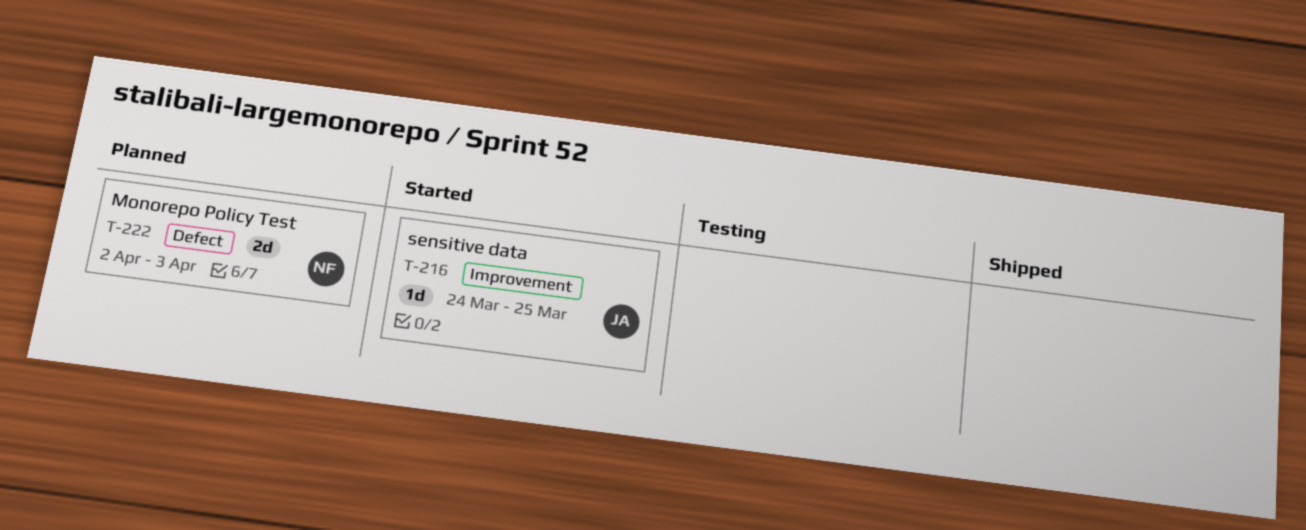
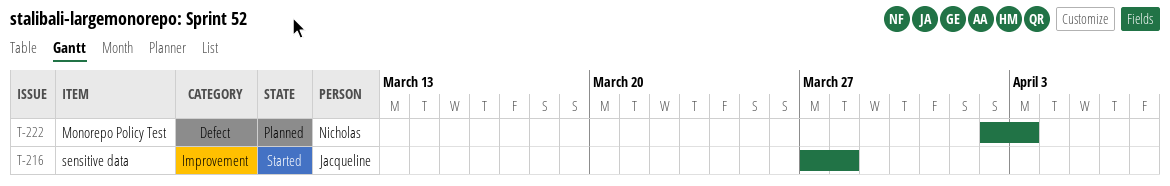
T-216, start: Mar 24 -> Mar 27
T-216, due: Mar 25 -> Mar 28

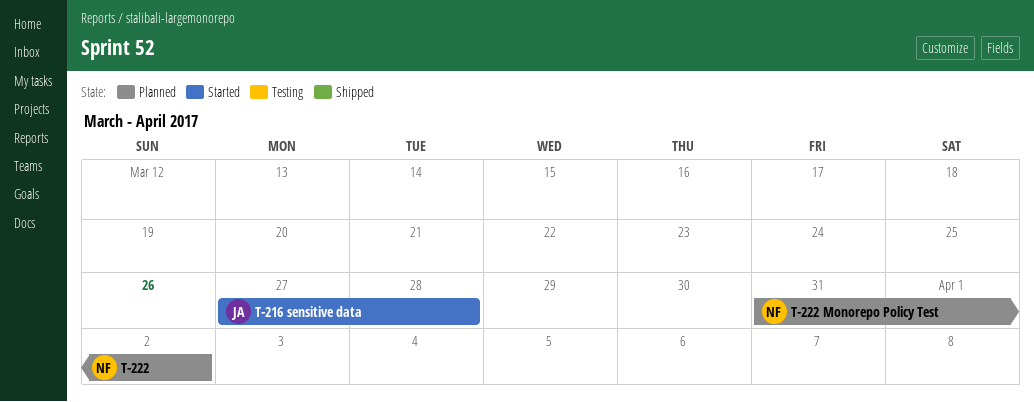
T-222, start: Apr 2 -> Mar 31
T-222, due: Apr 3 -> Apr 2

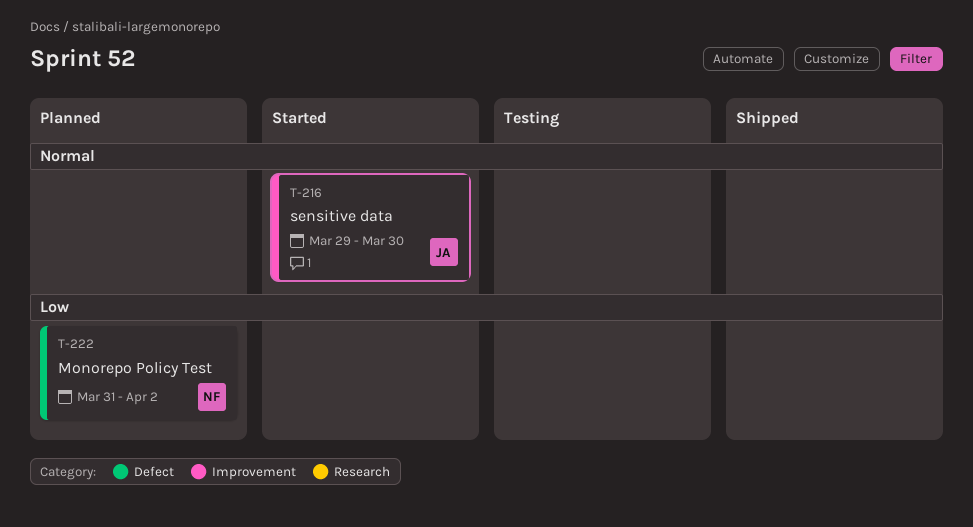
T-216, start: Mar 27 -> Mar 29
T-216, due: Mar 28 -> Mar 30

